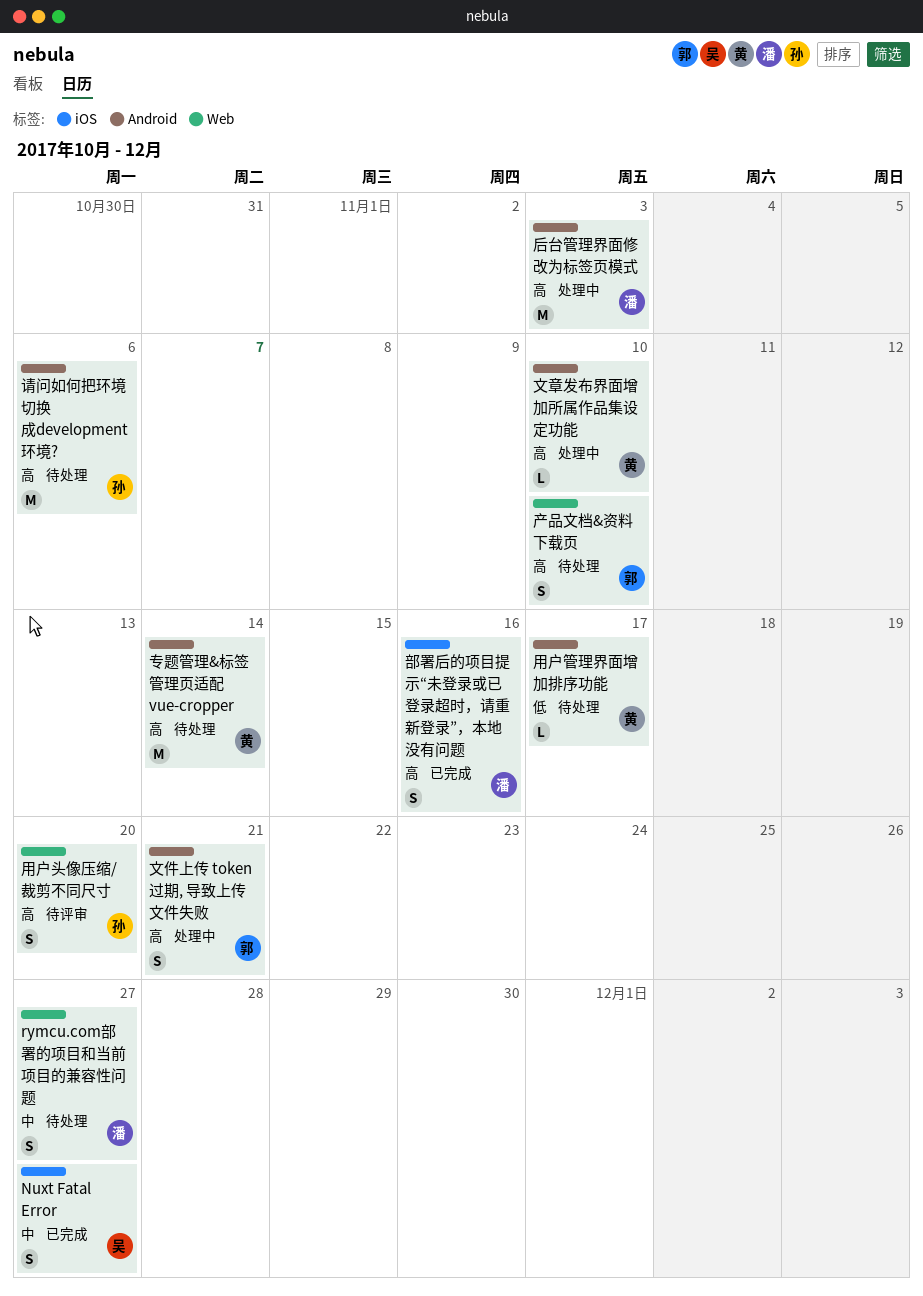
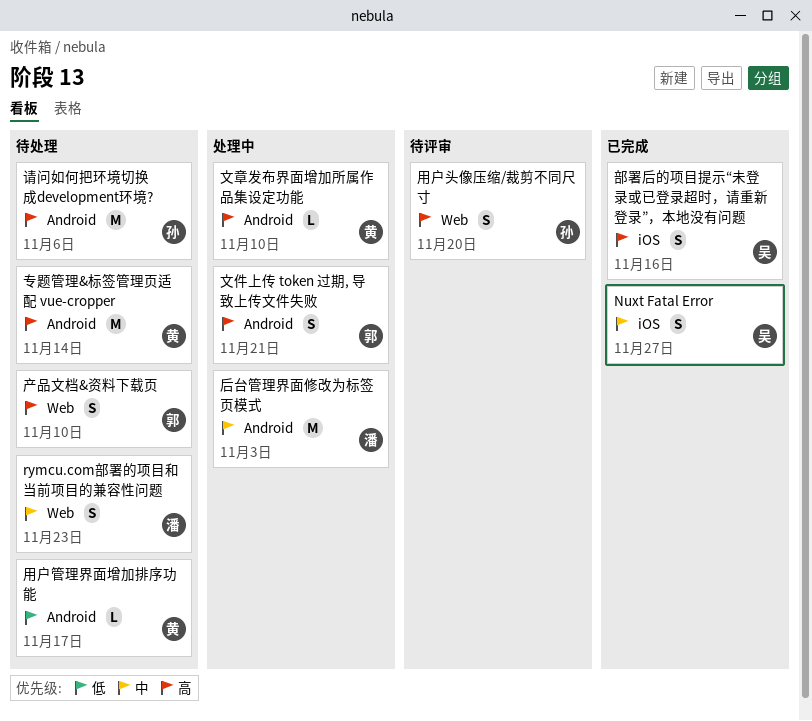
rymcu.com部署的项目和当前项目的兼容性问题, due: Nov 27 -> Nov 23
后台管理界面修改为标签页模式, priority: 高 -> 中
部署后的项目提示“未登录或已登录超时，请重新登录”，本地没有问题, owner: 潘 -> 吴

